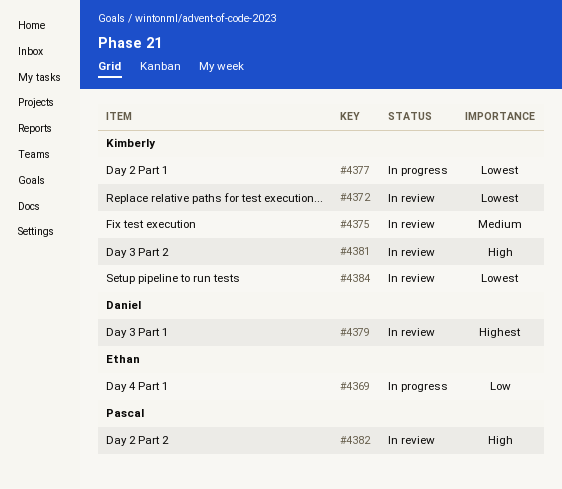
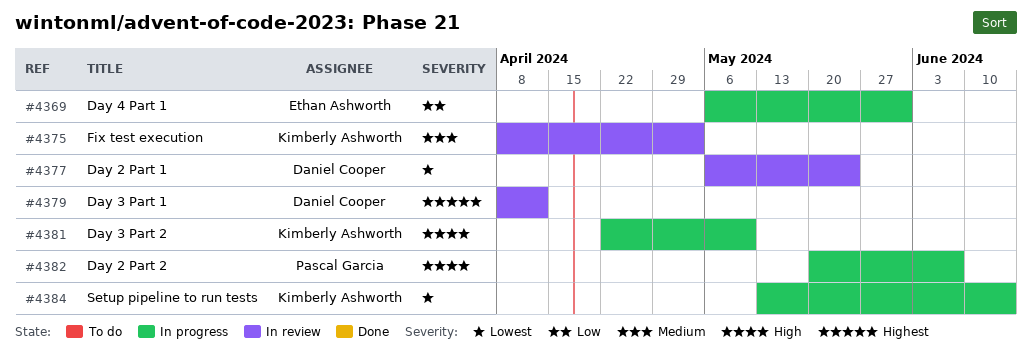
#4372: present -> none
#4377, status: In progress -> In review
#4377, owner: Kimberly Ashworth -> Daniel Cooper
#4381, status: In review -> In progress
#4382, status: In review -> In progress
#4384, status: In review -> In progress

